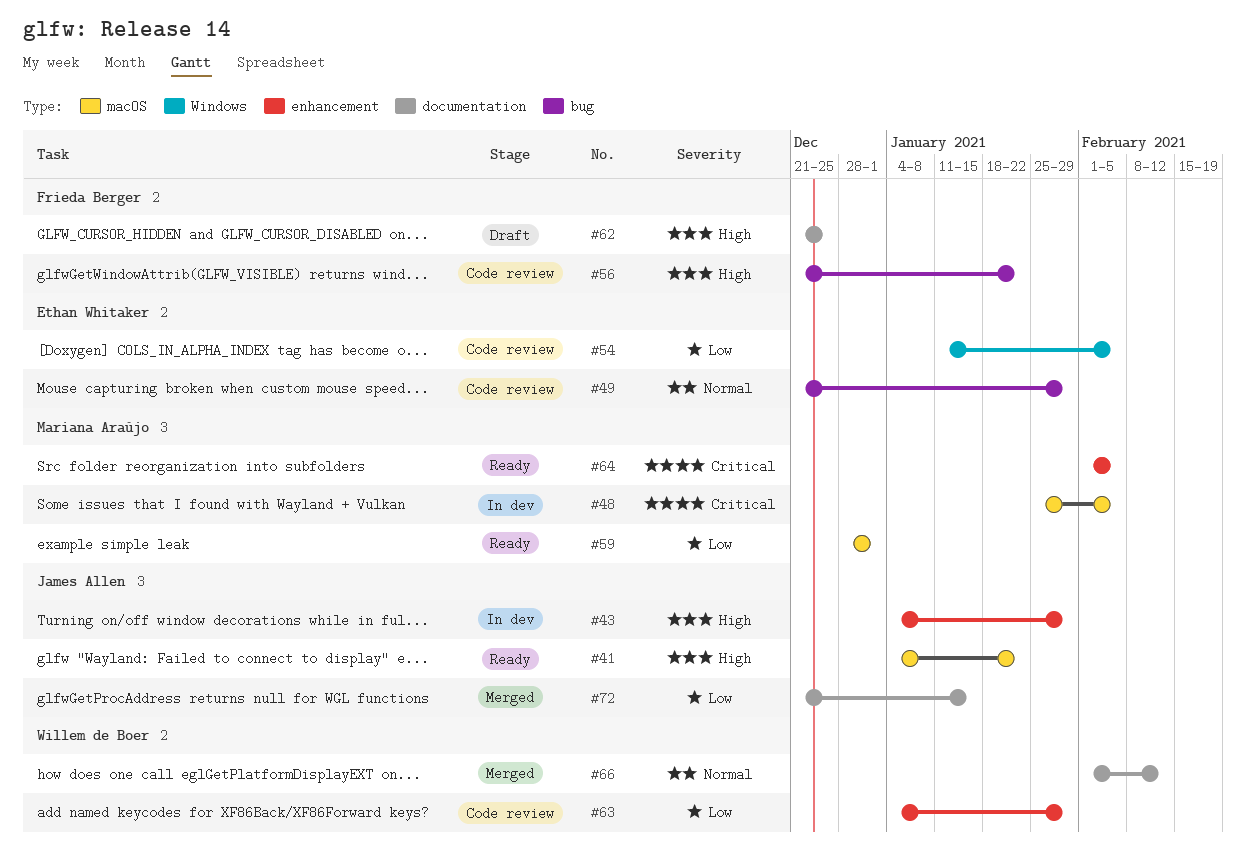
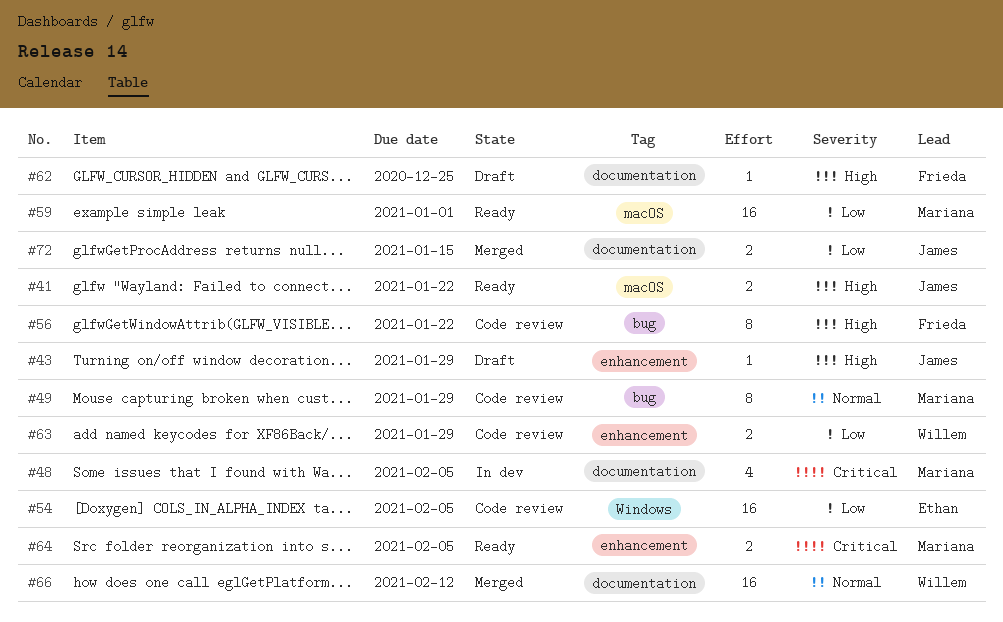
#43, status: In dev -> Draft
#48, label: macOS -> documentation
#49, owner: Ethan Whitaker -> Mariana Araújo

